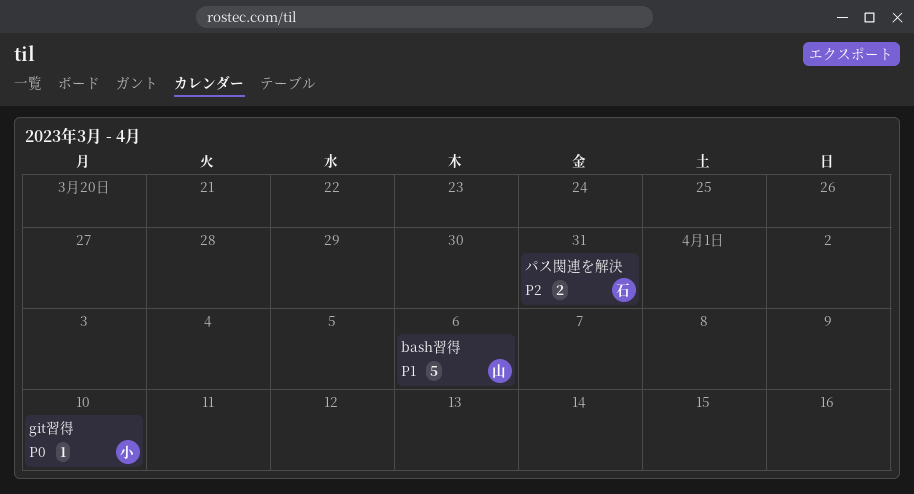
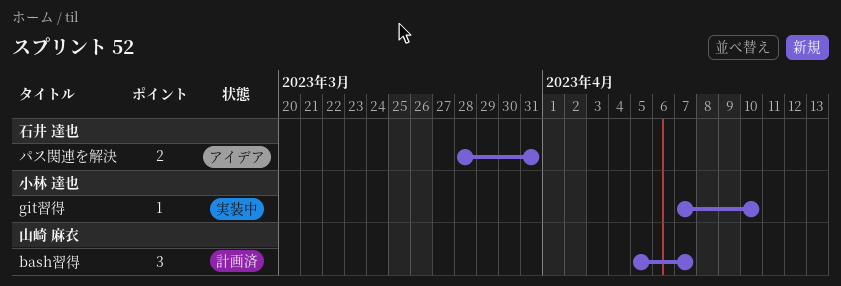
bash習得, estimate: 5 -> 3
bash習得, due: Apr 6 -> Apr 7

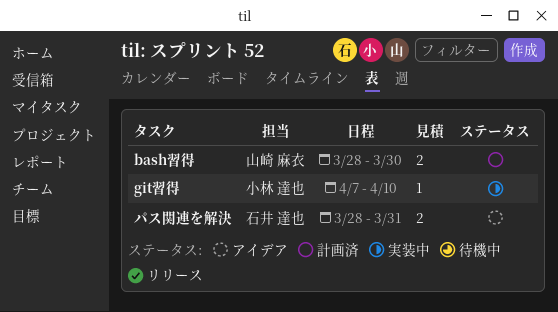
bash習得, estimate: 3 -> 2
bash習得, start: Apr 5 -> Mar 28
bash習得, due: Apr 7 -> Mar 30

